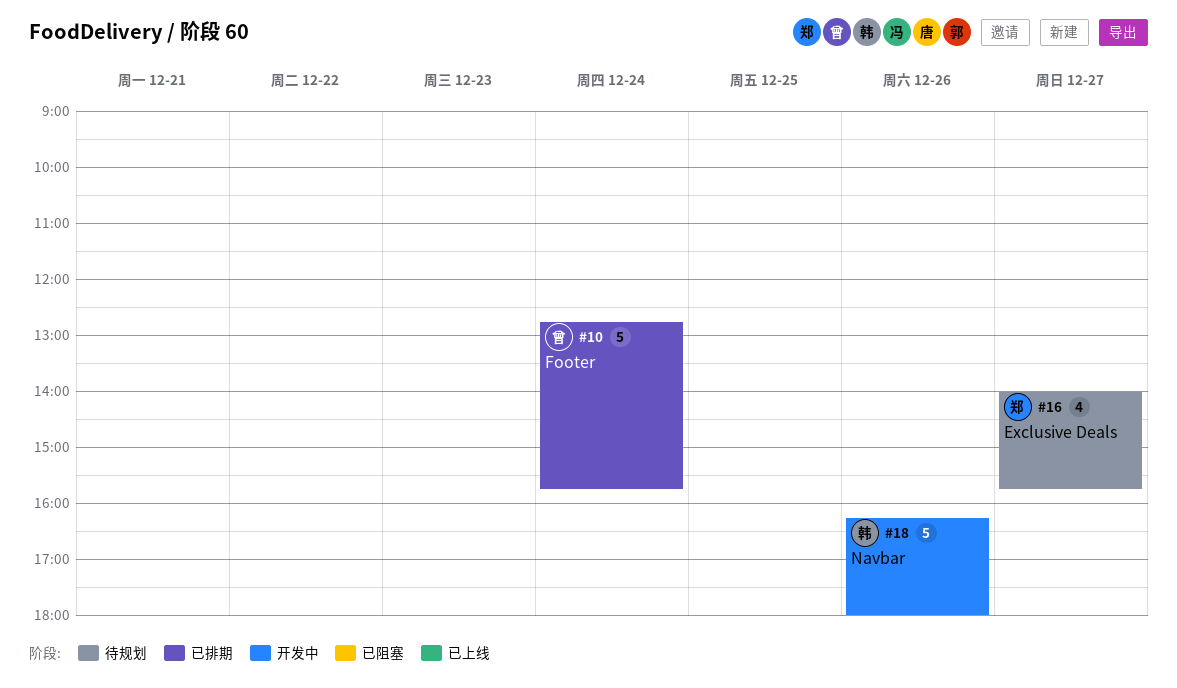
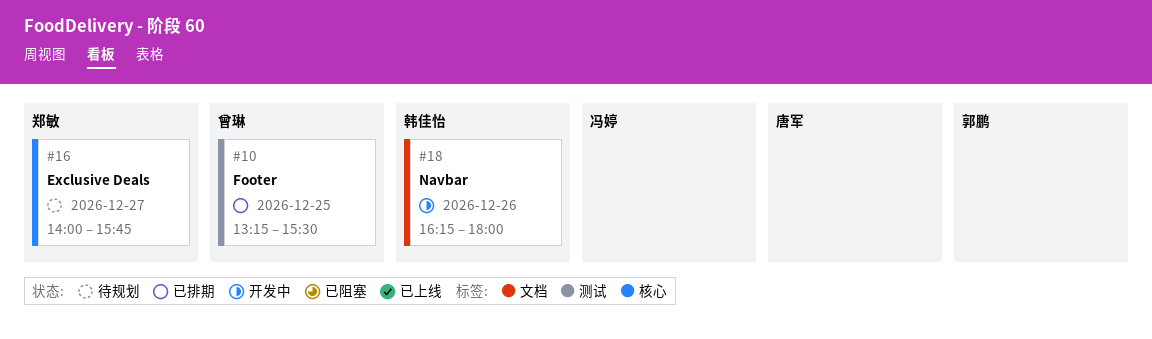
#10, day: Dec 24 -> Dec 25
#10, begins: 12:45 -> 13:15
#10, ends: 15:45 -> 15:30

